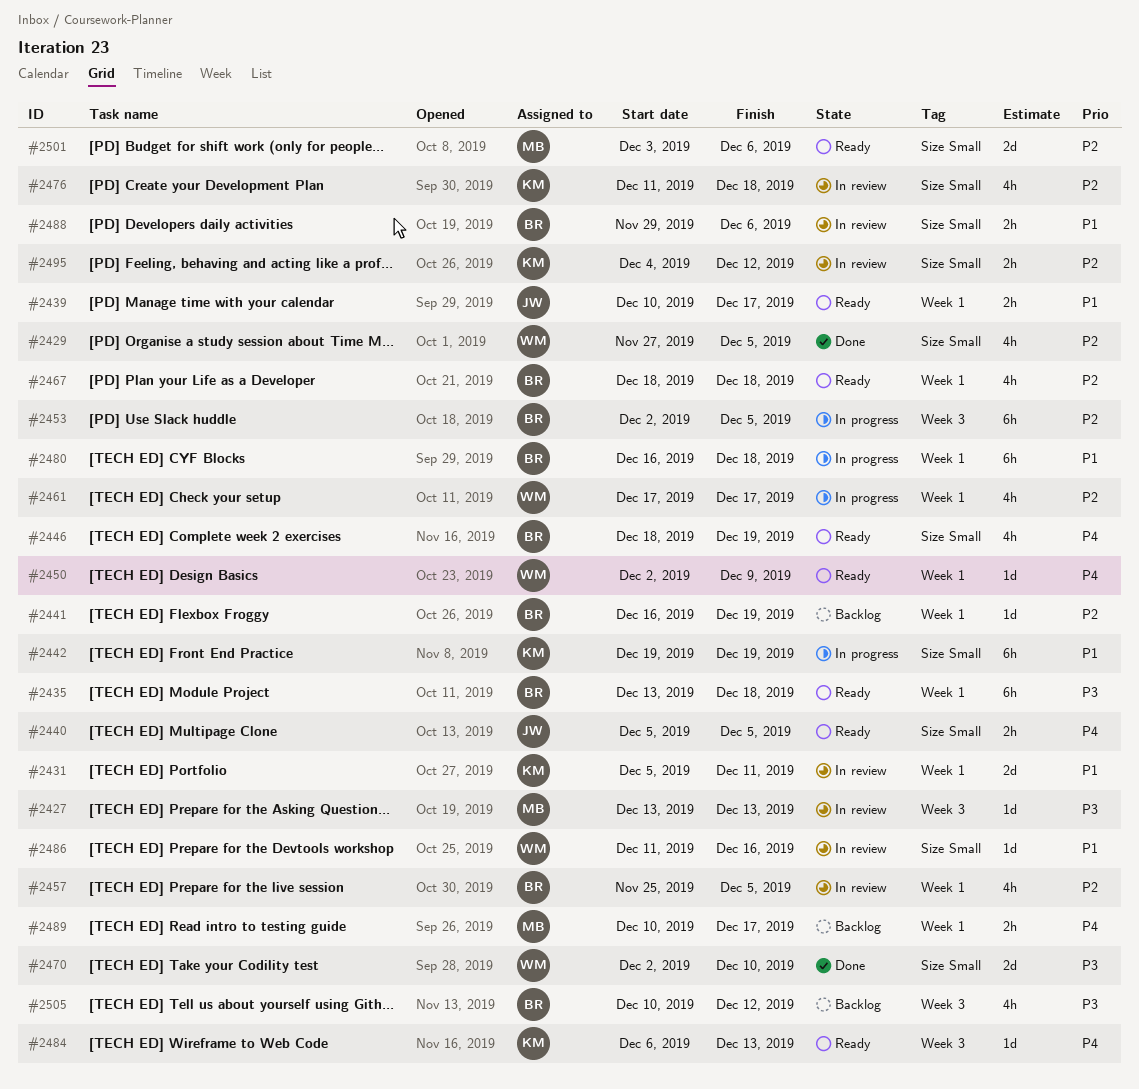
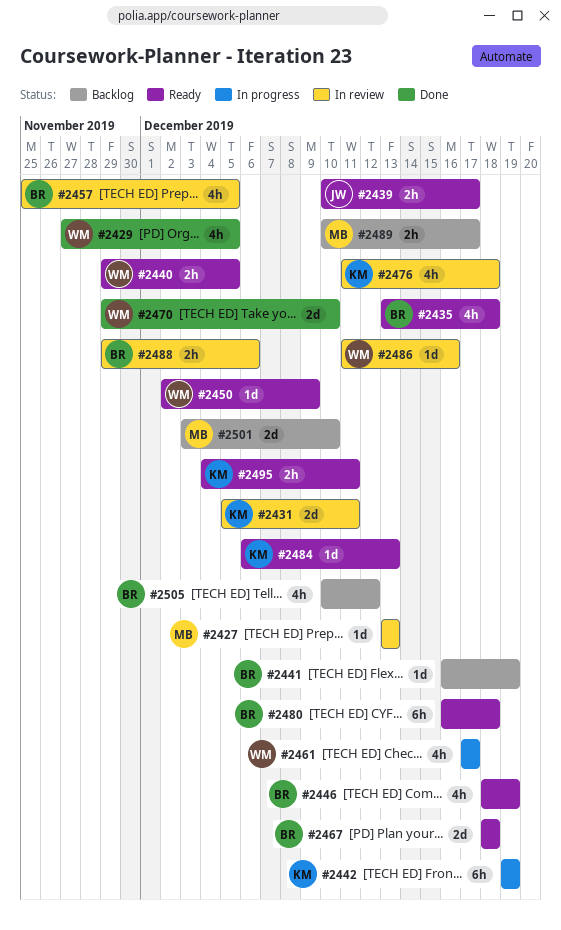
#2435, estimate: 6h -> 4h
#2440, owner: JW -> WM
#2440, start: Dec 5 -> Nov 29
#2453: present -> none
#2467, estimate: 4h -> 2d
#2470, start: Dec 2 -> Nov 29
#2480, status: In progress -> Ready
#2495, status: In review -> Ready
#2495, due: Dec 12 -> Dec 11
#2501, status: Ready -> Backlog
#2501, due: Dec 6 -> Dec 10

